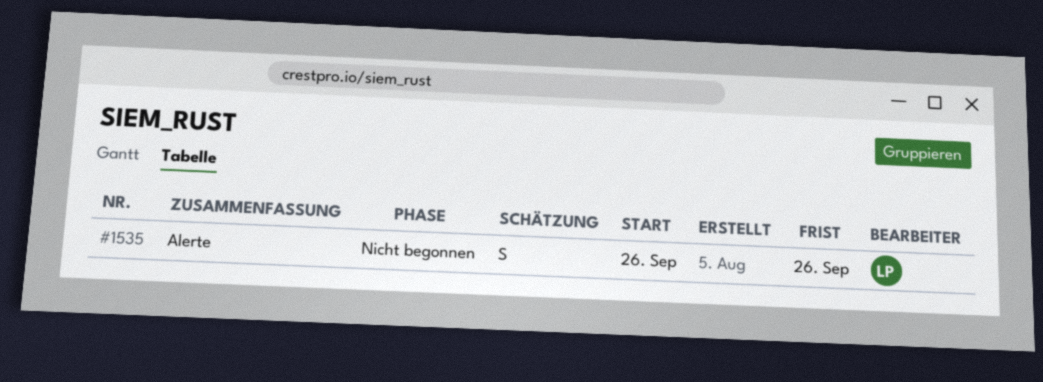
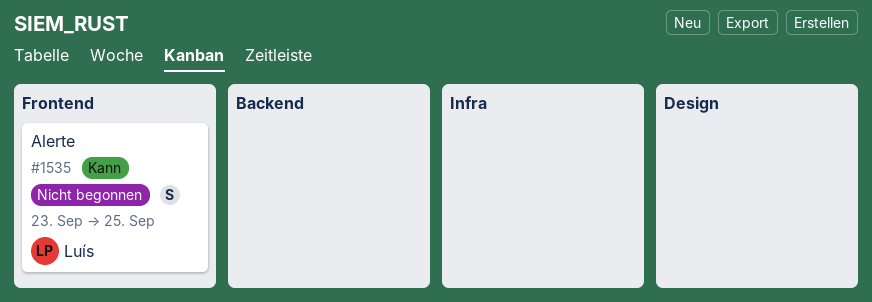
#1535, start: Sep 26 -> Sep 23
#1535, due: Sep 26 -> Sep 25

